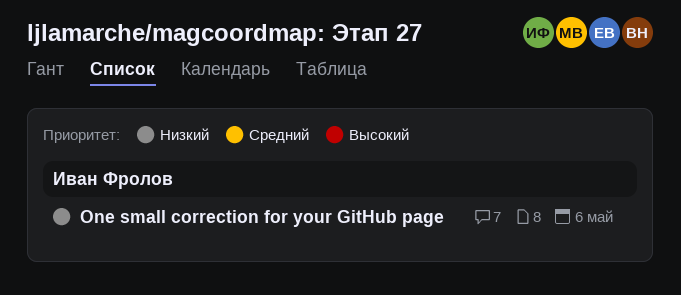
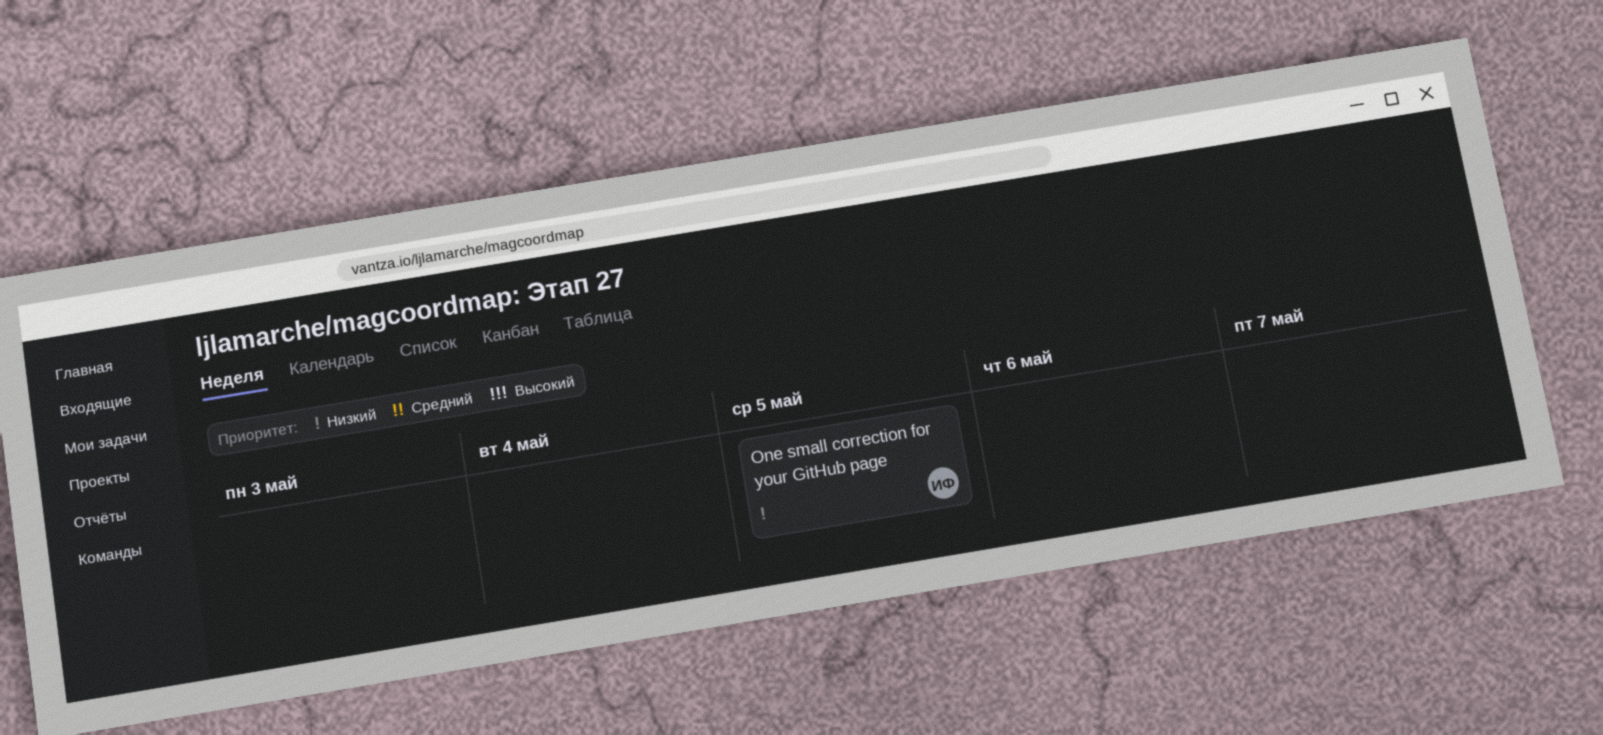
One small correction for your GitHub page, due: May 6 -> May 5

